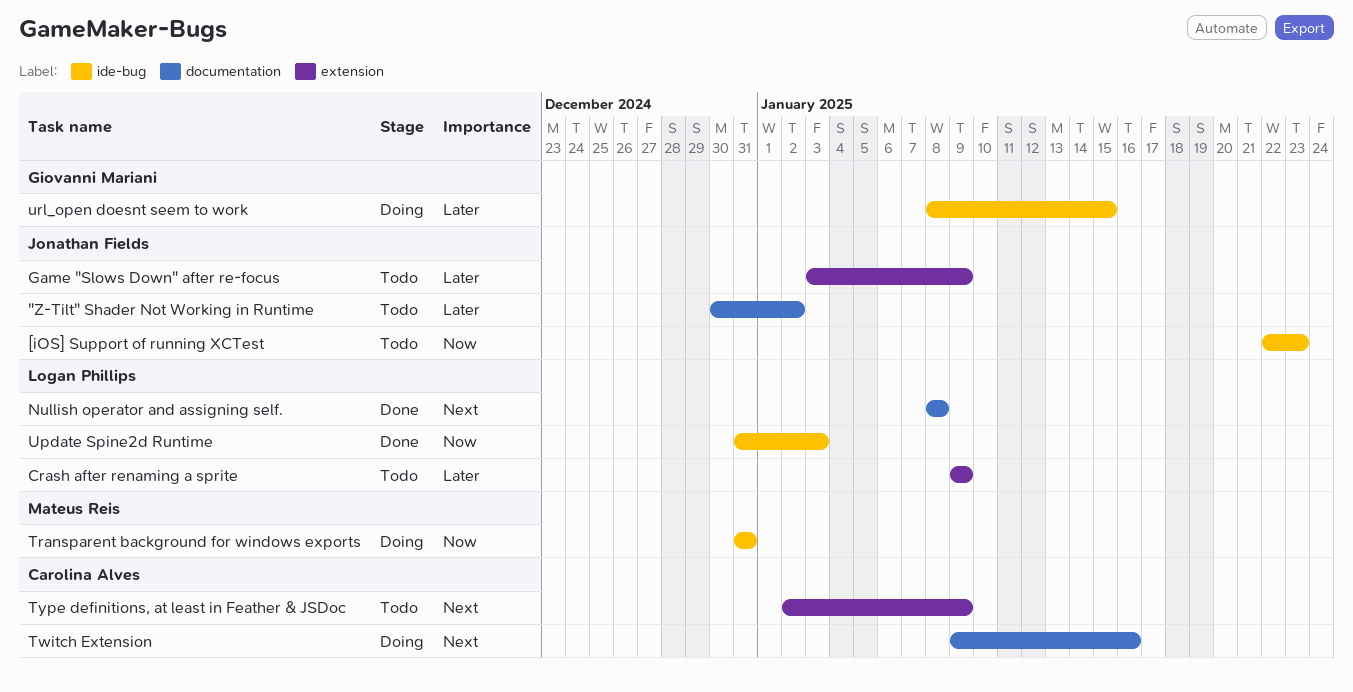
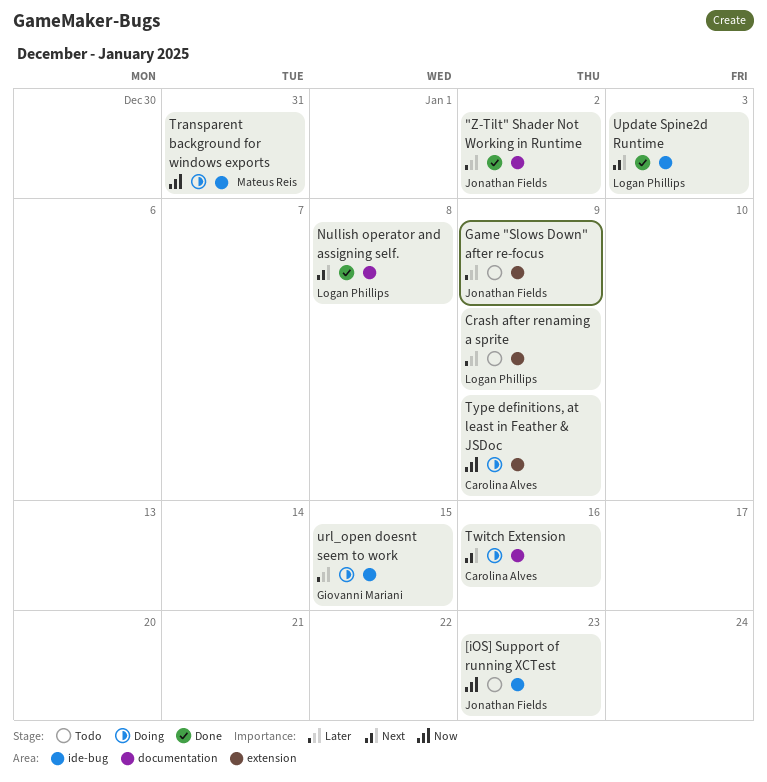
"Z-Tilt" Shader Not Working in Runtime, status: Todo -> Done
Type definitions, at least in Feather & JSDoc, status: Todo -> Doing
Type definitions, at least in Feather & JSDoc, priority: Next -> Now
Update Spine2d Runtime, priority: Now -> Next

